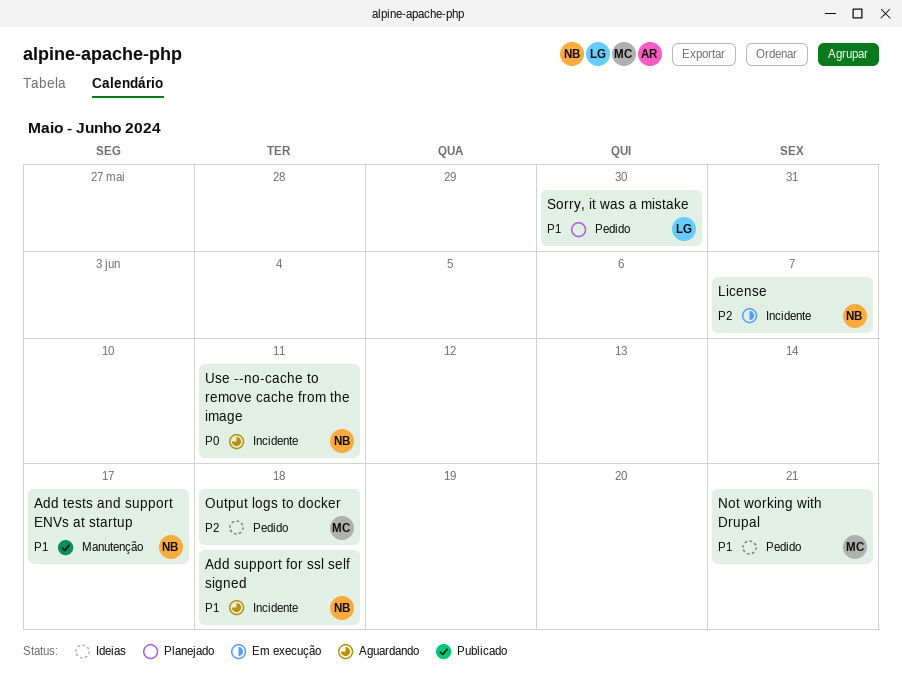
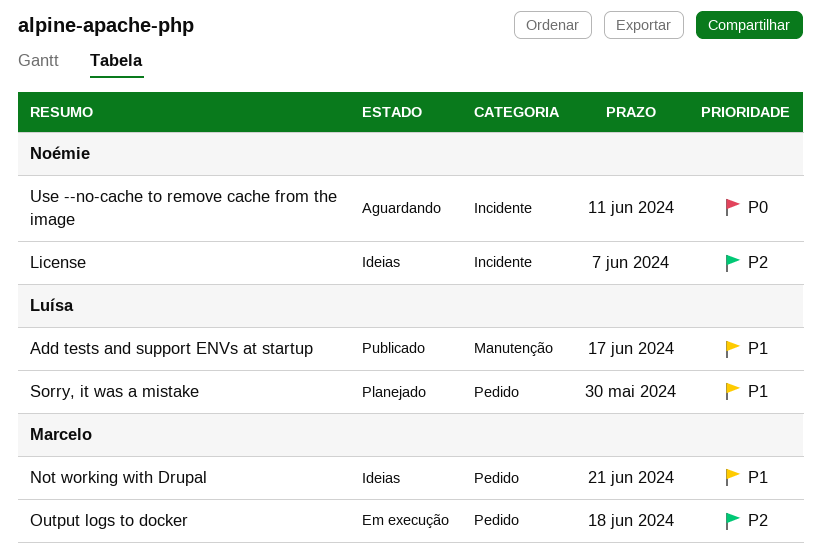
Add support for ssl self signed: present -> none
Add tests and support ENVs at startup, owner: Noémie -> Luísa
License, status: Em execução -> Ideias
Output logs to docker, status: Ideias -> Em execução

